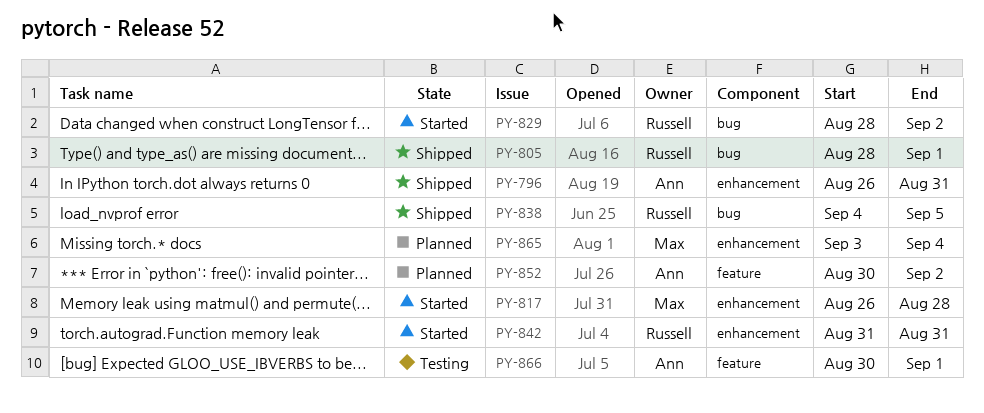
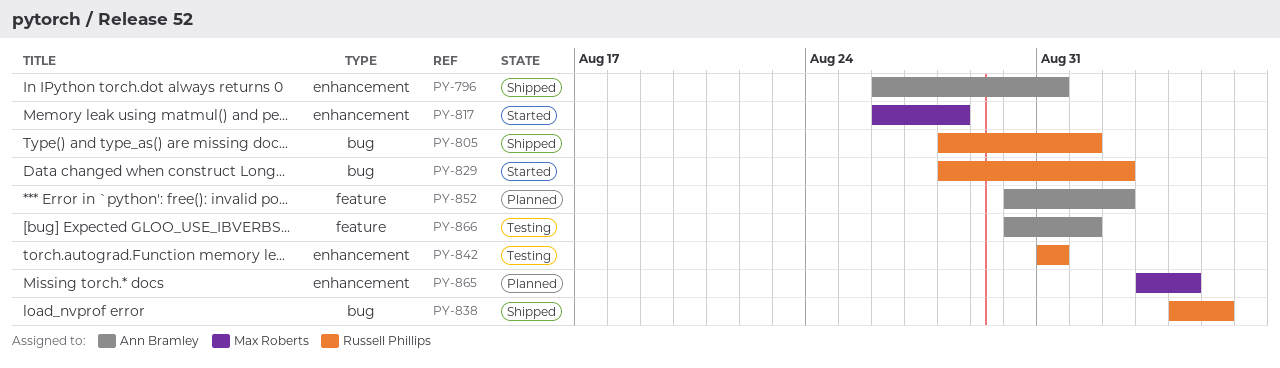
PY-842, status: Started -> Testing

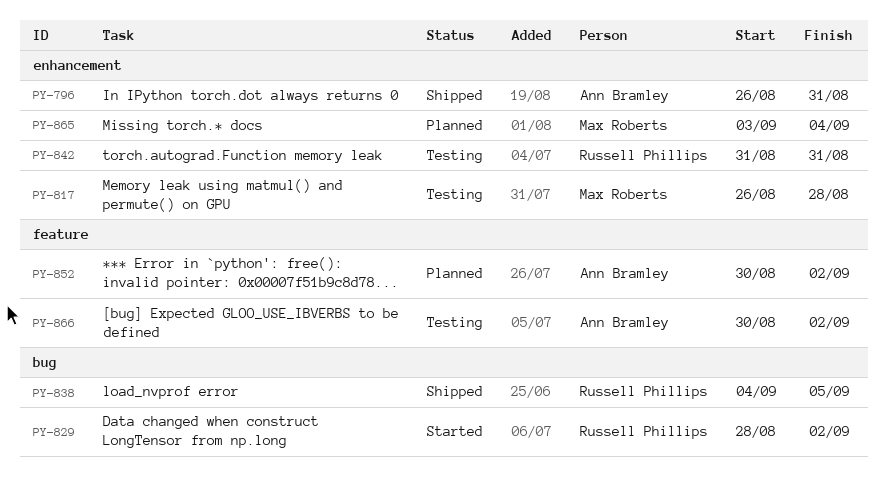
PY-805: present -> none
PY-817, status: Started -> Testing
PY-866, due: Sep 1 -> Sep 2

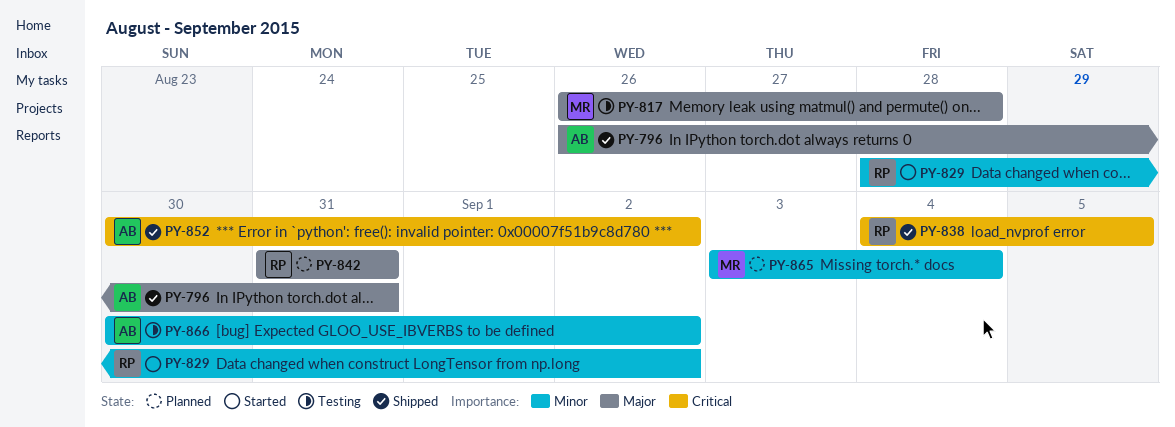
PY-842, status: Testing -> Planned
PY-852, status: Planned -> Shipped

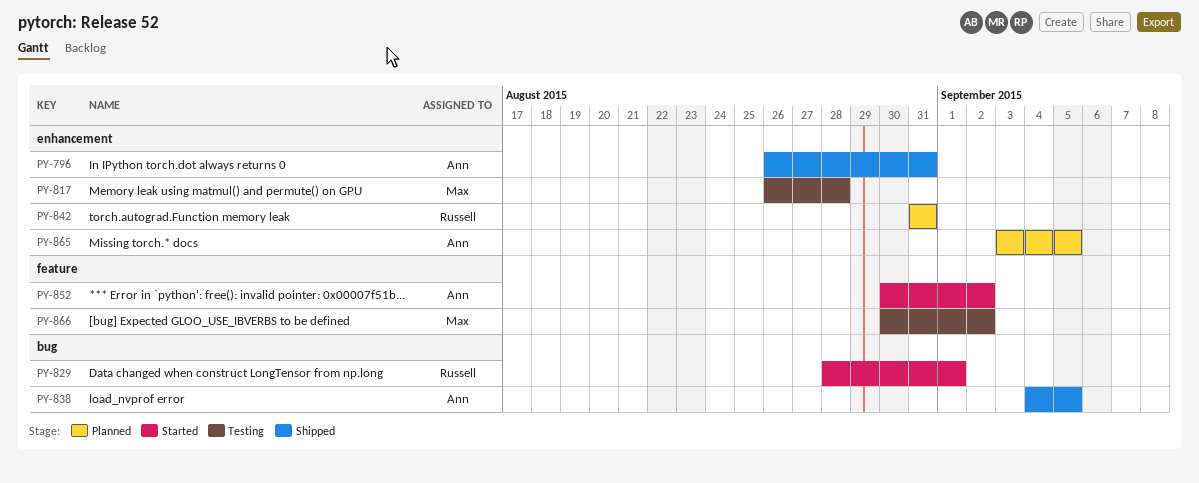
PY-829, due: Sep 2 -> Sep 1
PY-838, owner: Russell -> Ann
PY-852, status: Shipped -> Started
PY-865, owner: Max -> Ann
PY-865, due: Sep 4 -> Sep 5
PY-866, owner: Ann -> Max

